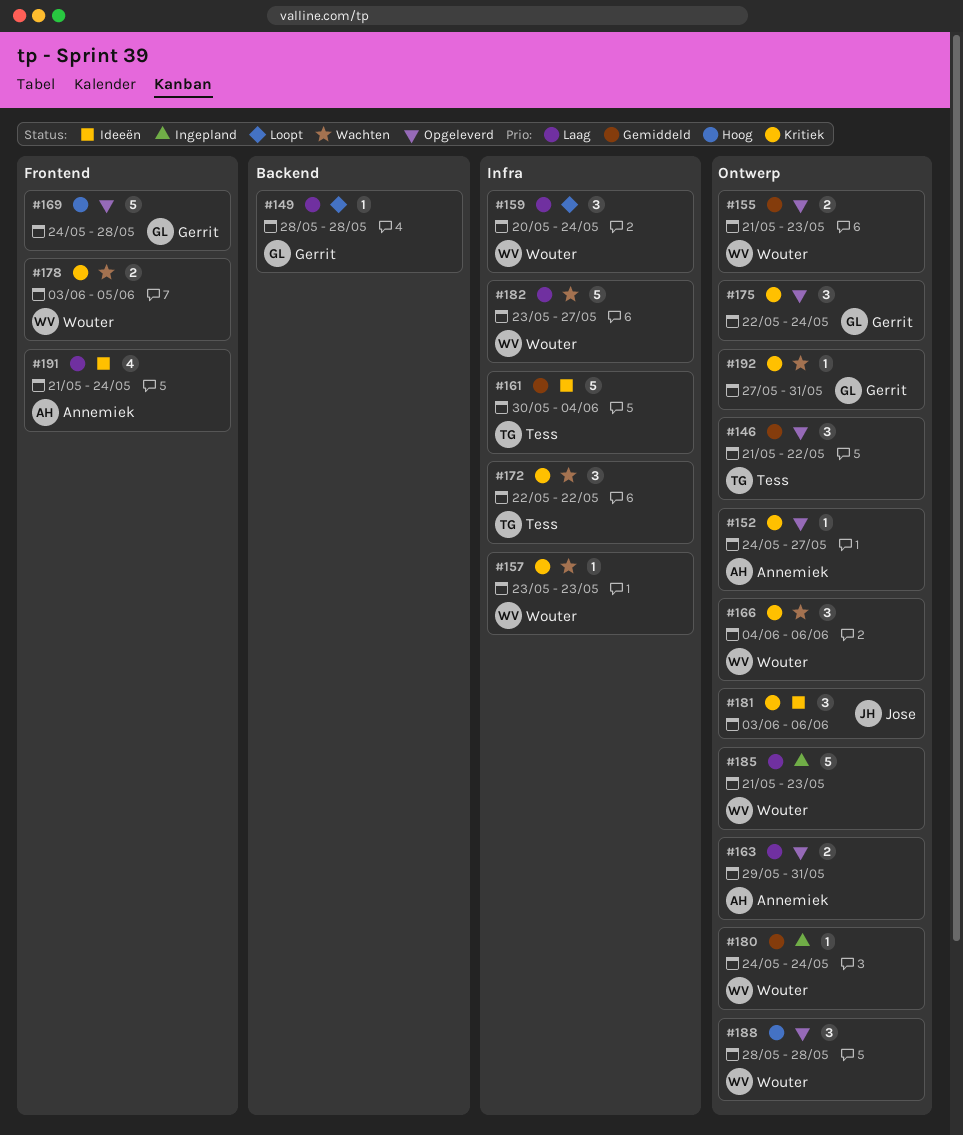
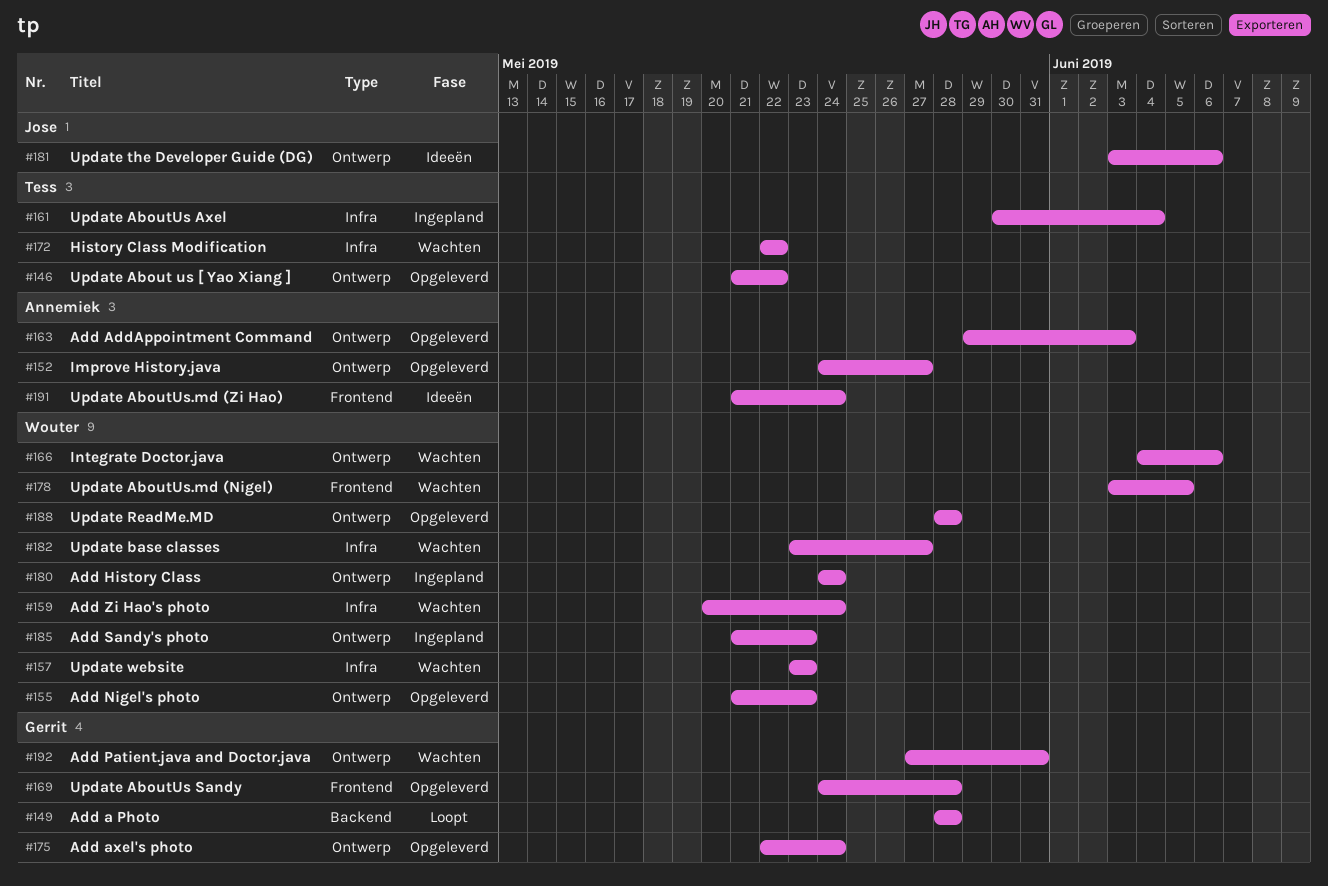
#159, status: Loopt -> Wachten
#161, status: Ideeën -> Ingepland
#163, due: May 31 -> Jun 3

